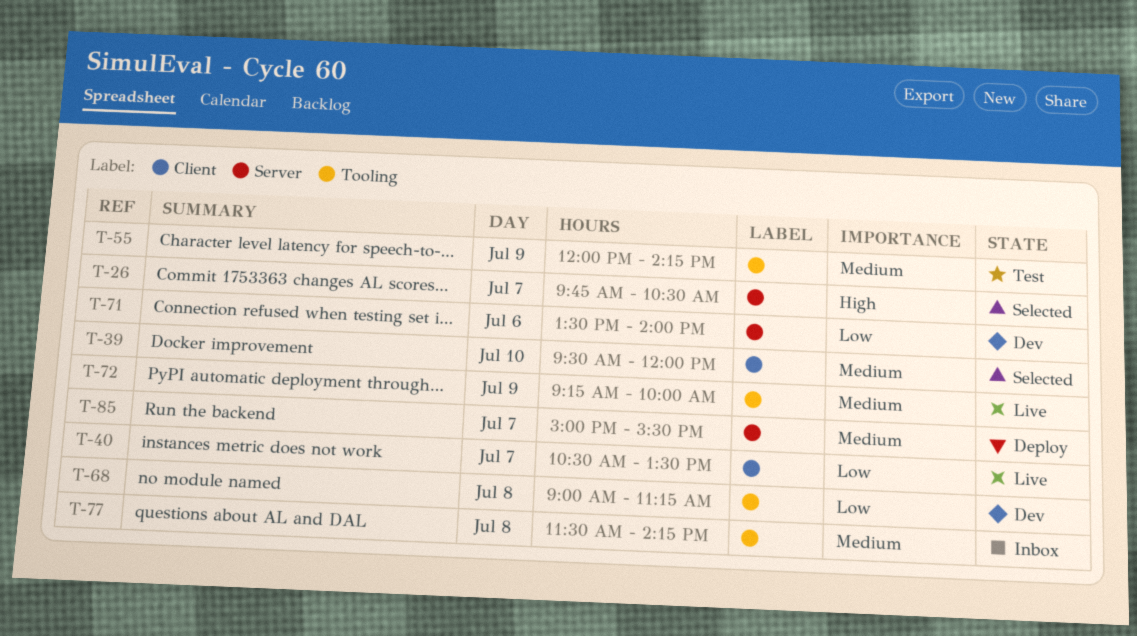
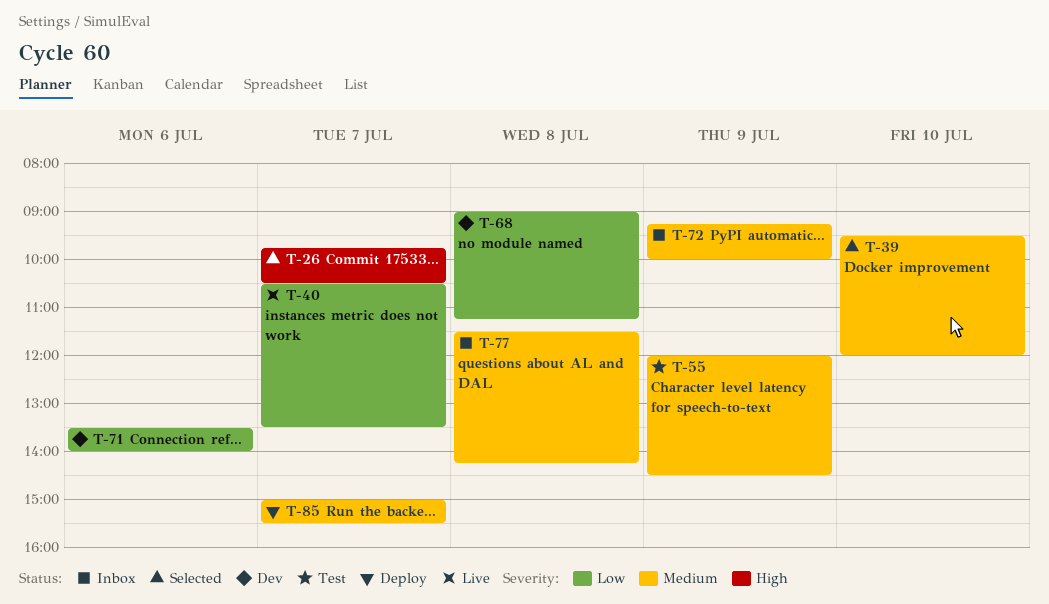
T-55, ends: 14:15 -> 14:30
T-72, status: Live -> Inbox

